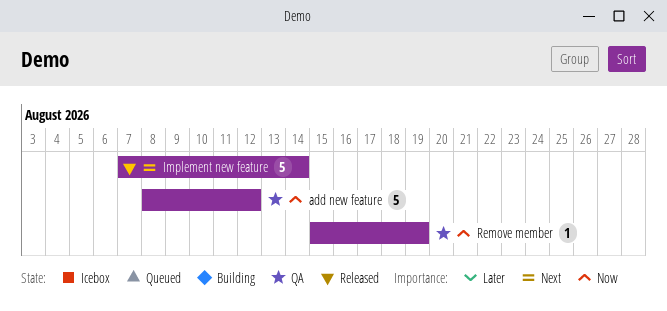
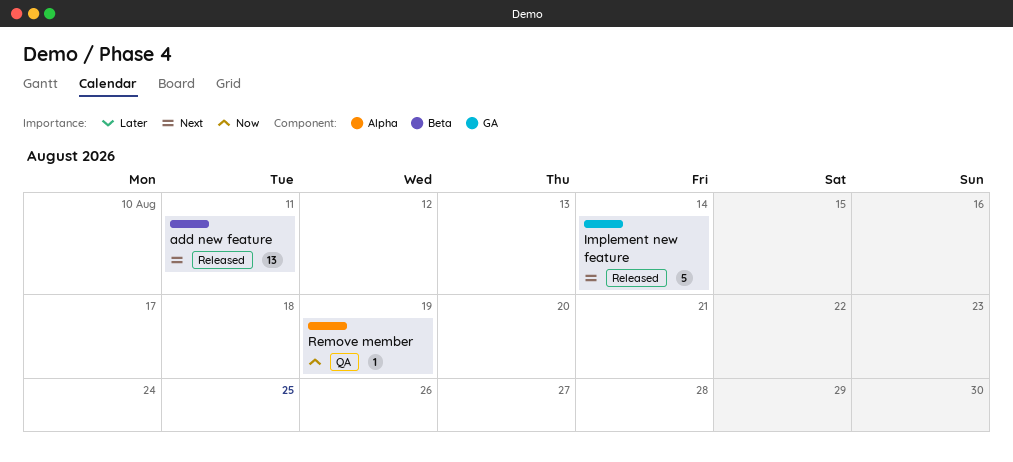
add new feature, status: QA -> Released
add new feature, priority: Now -> Next
add new feature, estimate: 5 -> 13
add new feature, due: Aug 12 -> Aug 11

